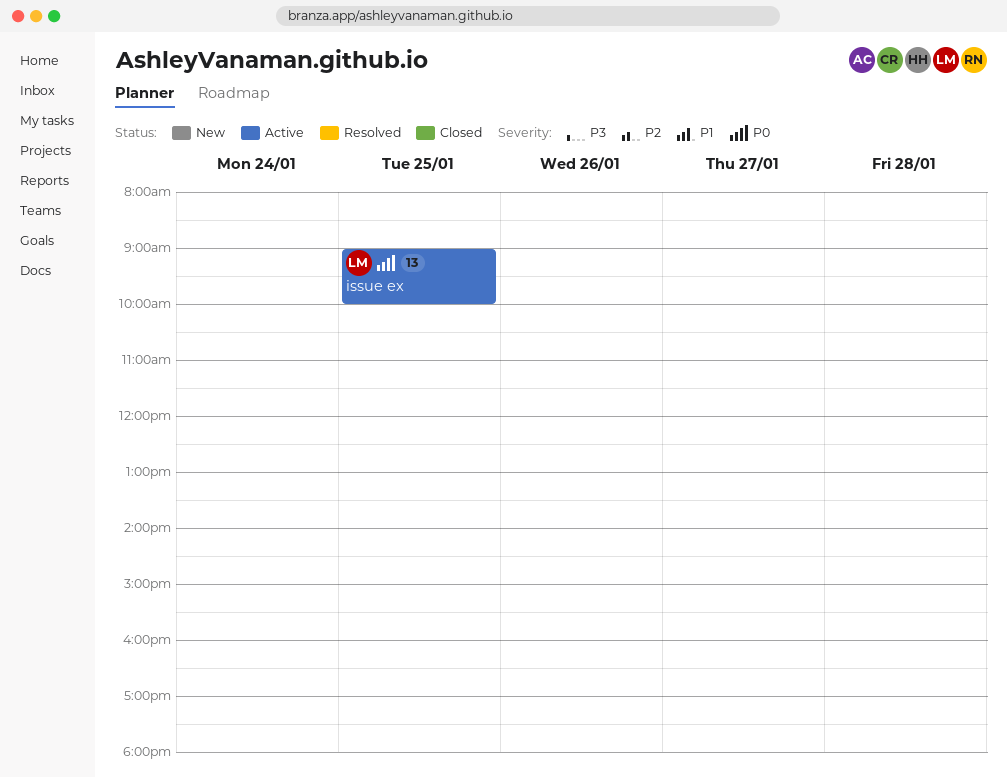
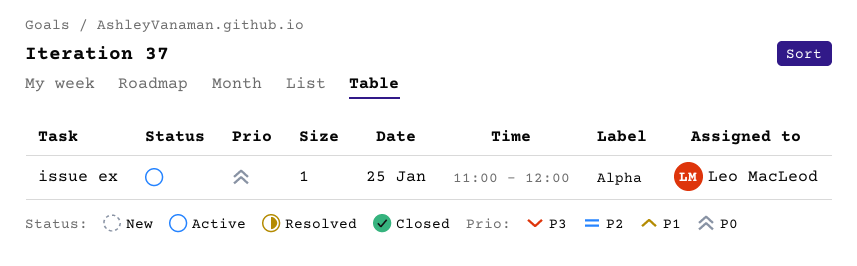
issue ex, estimate: 13 -> 1
issue ex, begins: 09:00 -> 11:00
issue ex, ends: 10:00 -> 12:00

